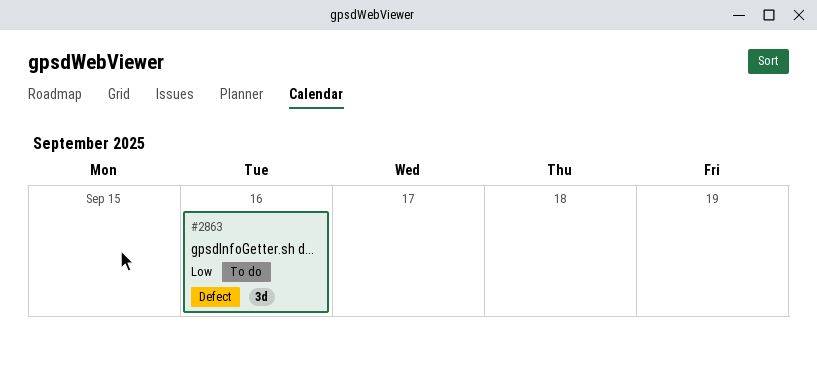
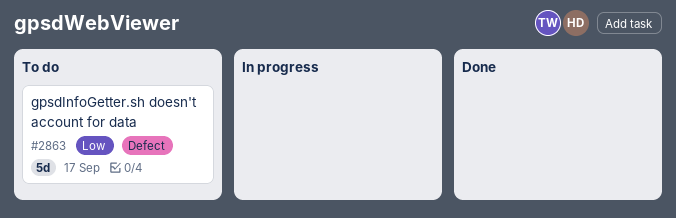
#2863, estimate: 3d -> 5d
#2863, day: Sep 16 -> Sep 17

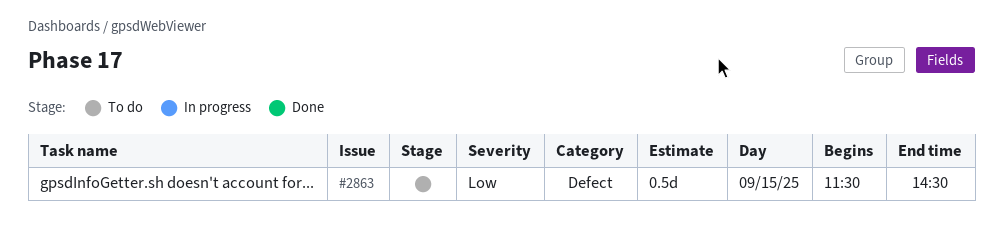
#2863, estimate: 5d -> 0.5d
#2863, day: Sep 17 -> Sep 15

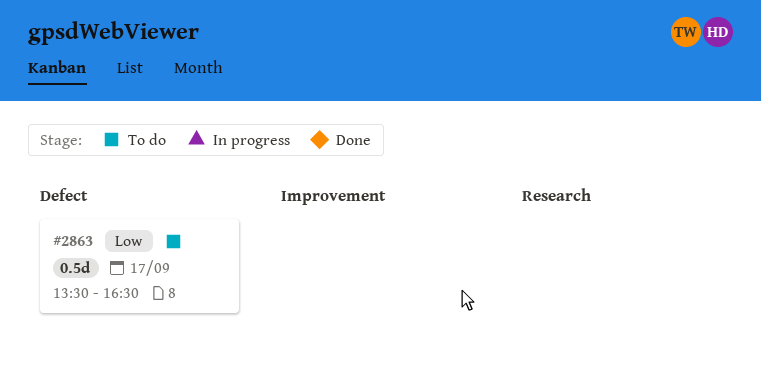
#2863, day: Sep 15 -> Sep 17
#2863, begins: 11:30 -> 13:30
#2863, ends: 14:30 -> 16:30

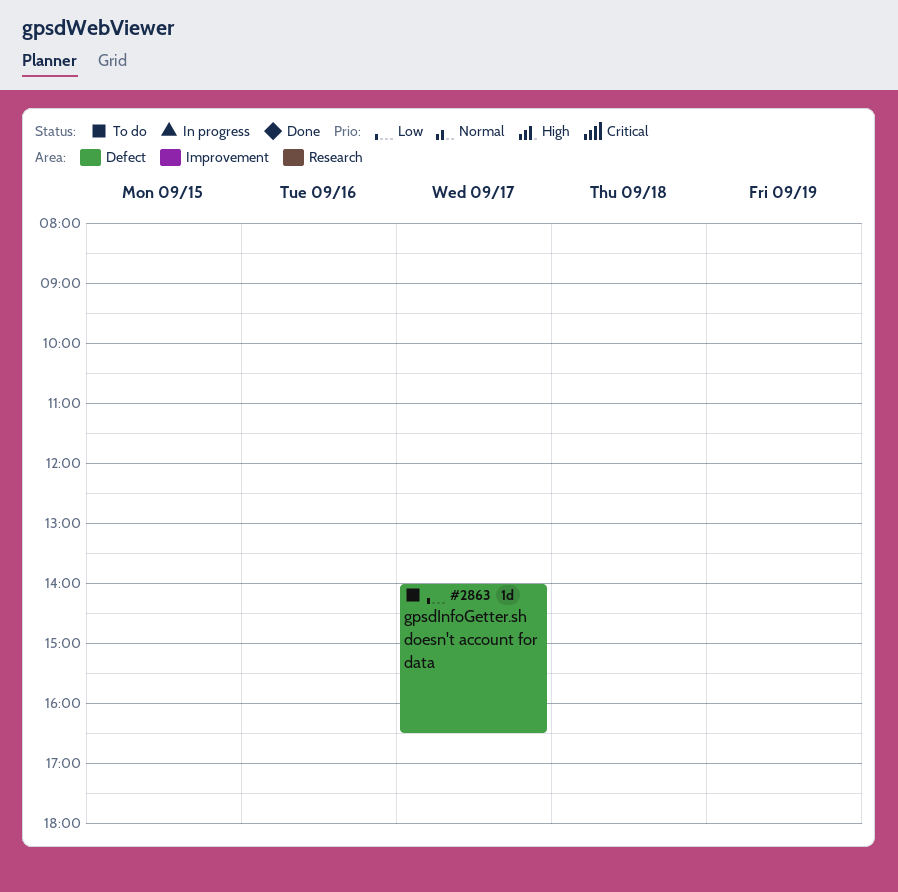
#2863, estimate: 0.5d -> 1d
#2863, begins: 13:30 -> 14:00

